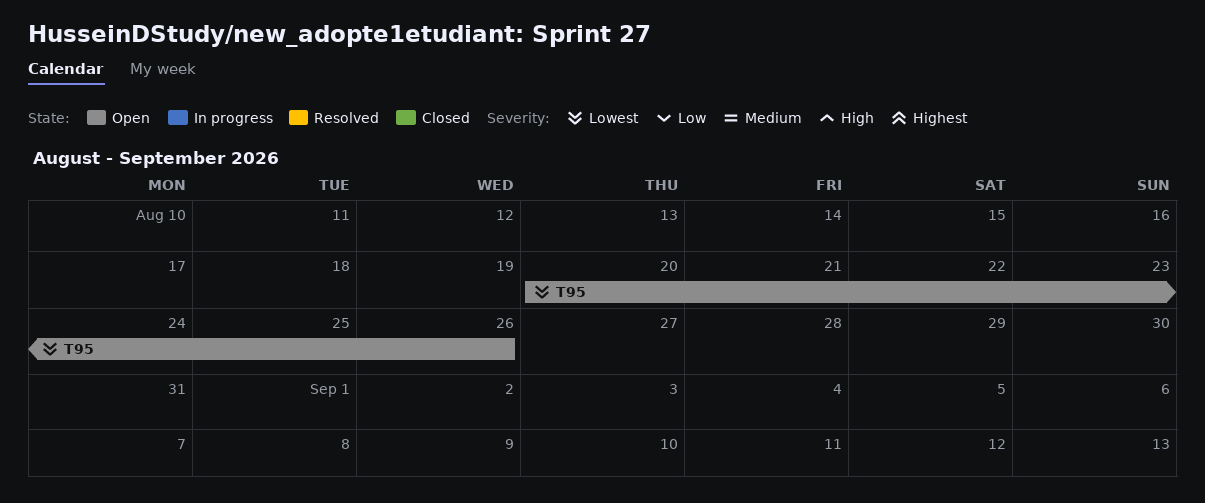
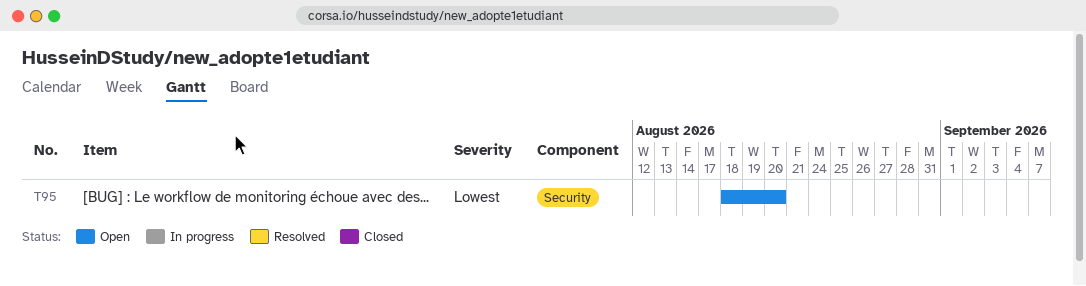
T95, start: Aug 20 -> Aug 18
T95, due: Aug 26 -> Aug 20

